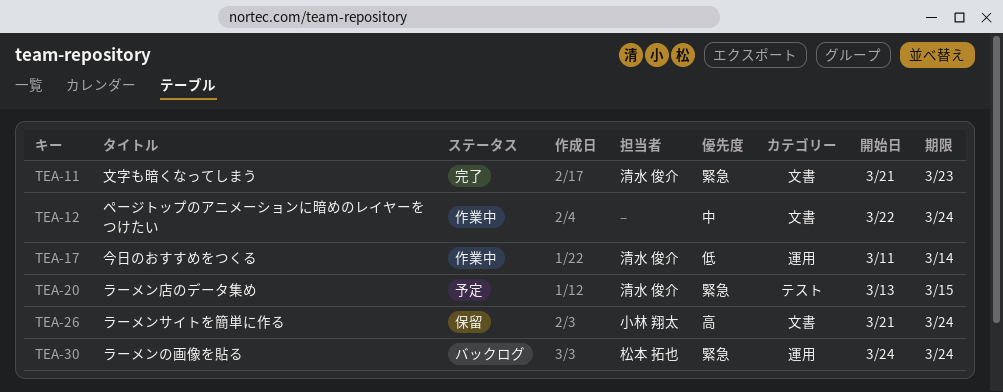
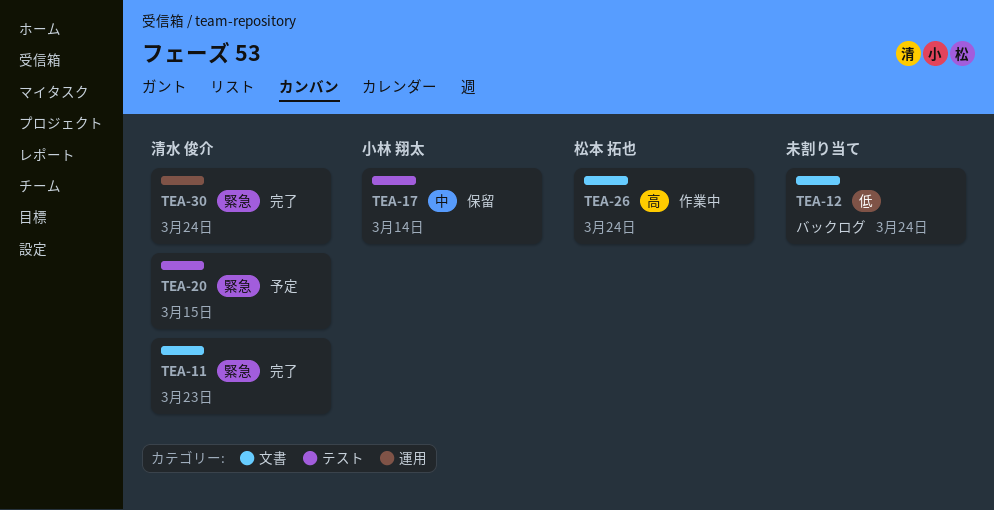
TEA-12, status: 作業中 -> バックログ
TEA-12, priority: 中 -> 低
TEA-17, status: 作業中 -> 保留
TEA-17, owner: 清水 俊介 -> 小林 翔太
TEA-17, priority: 低 -> 中
TEA-17, label: 運用 -> テスト
TEA-26, status: 保留 -> 作業中
TEA-26, owner: 小林 翔太 -> 松本 拓也
TEA-30, status: バックログ -> 完了
TEA-30, owner: 松本 拓也 -> 清水 俊介

